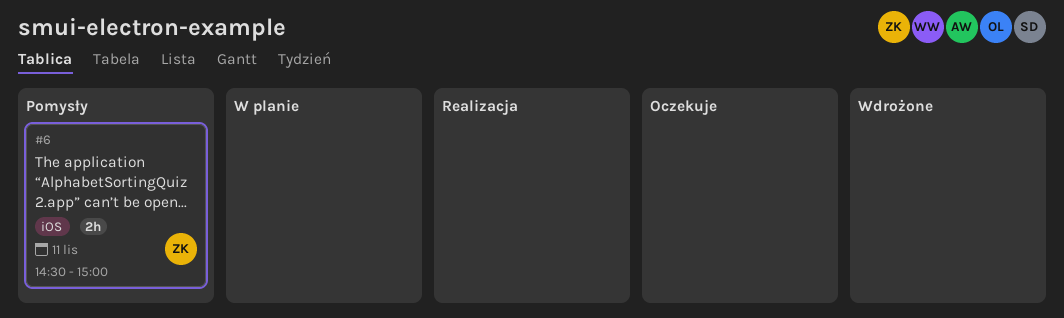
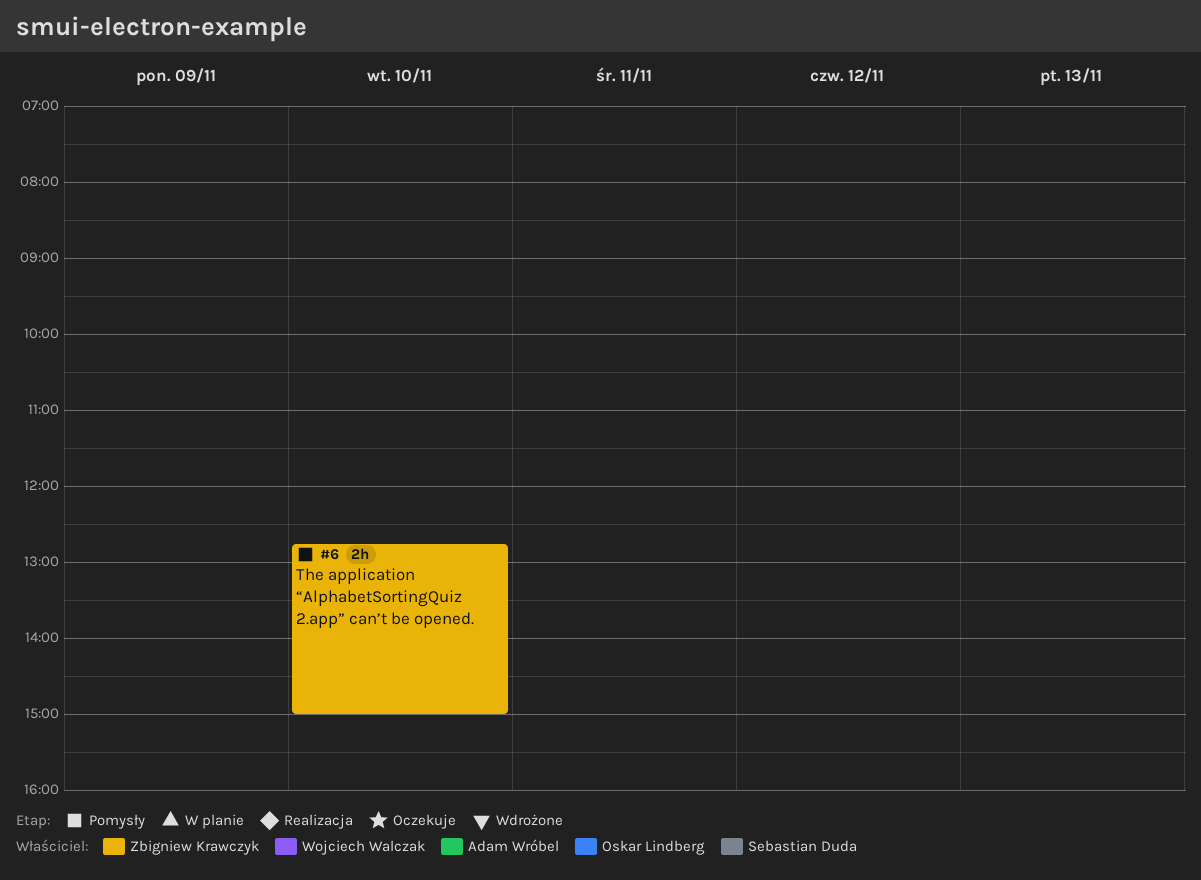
#6, day: Nov 11 -> Nov 10
#6, begins: 14:30 -> 12:45

